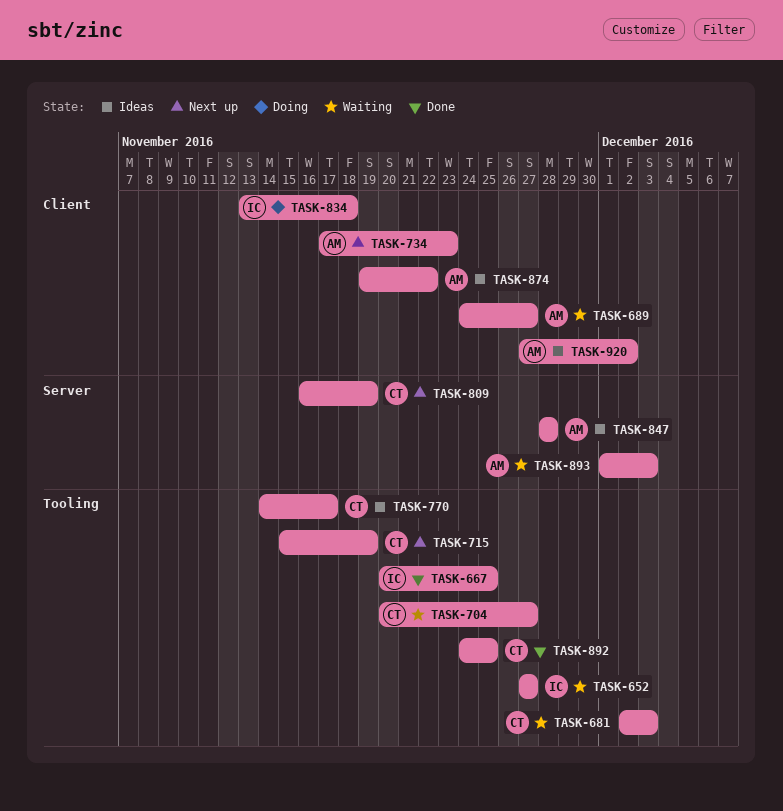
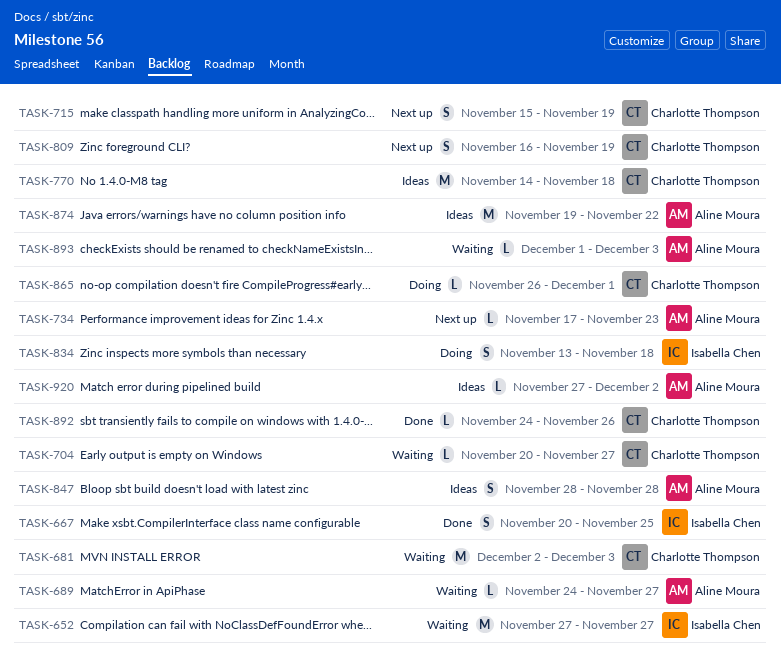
TASK-770, due: Nov 17 -> Nov 18
TASK-865: none -> present
TASK-892, due: Nov 25 -> Nov 26

